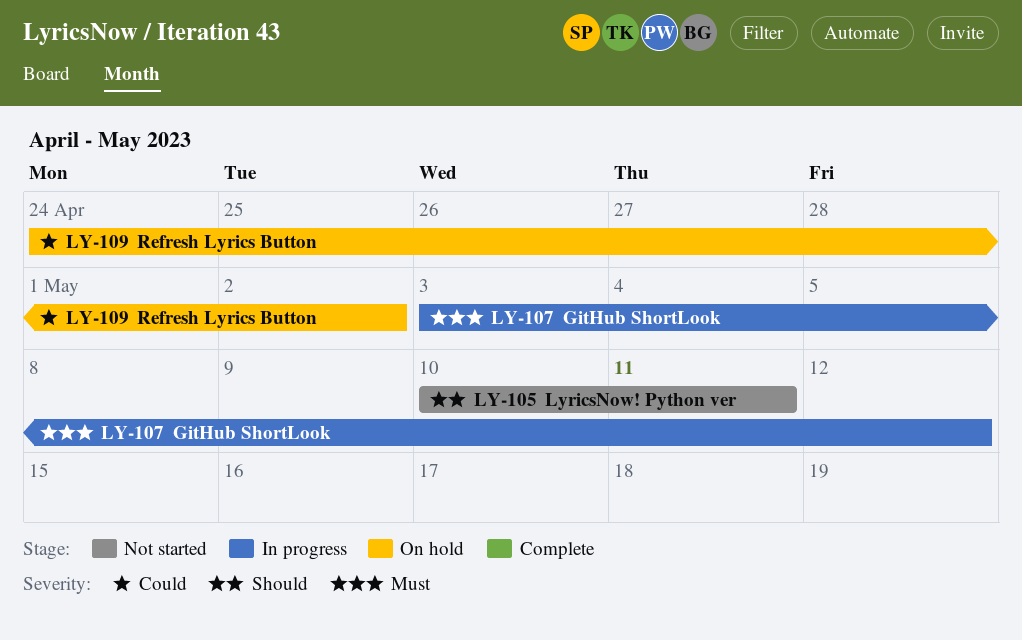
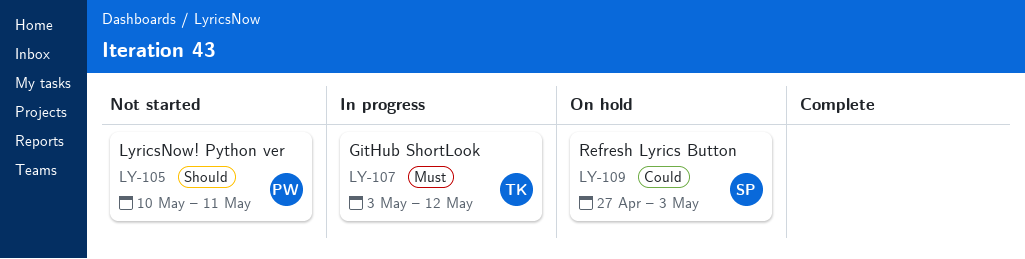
LY-109, start: Apr 24 -> Apr 27
LY-109, due: May 2 -> May 3

